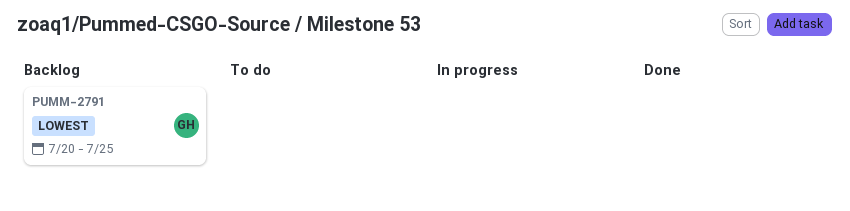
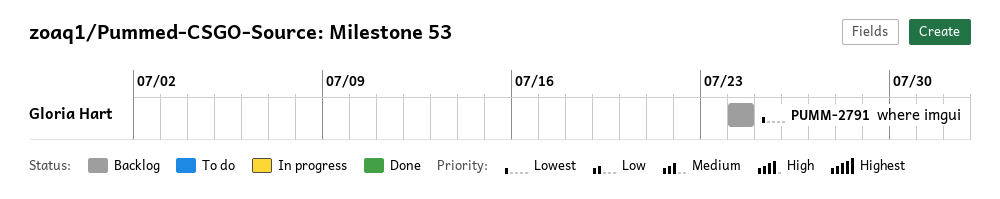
PUMM-2791, start: Jul 20 -> Jul 24
PUMM-2791, due: Jul 25 -> Jul 24

